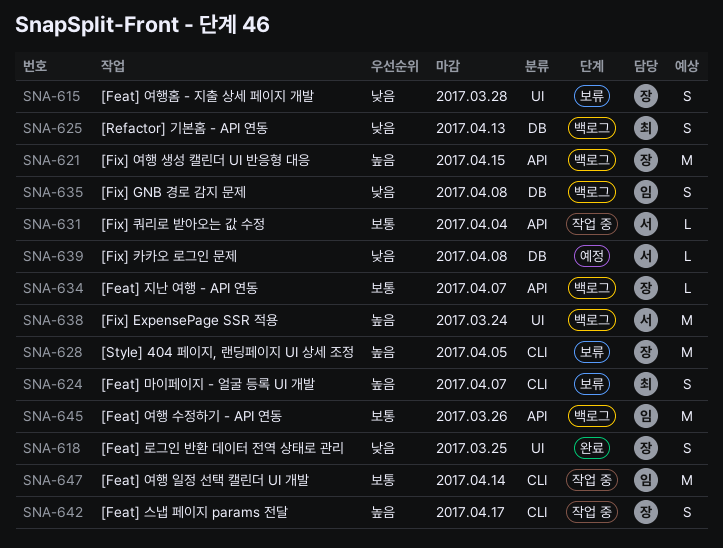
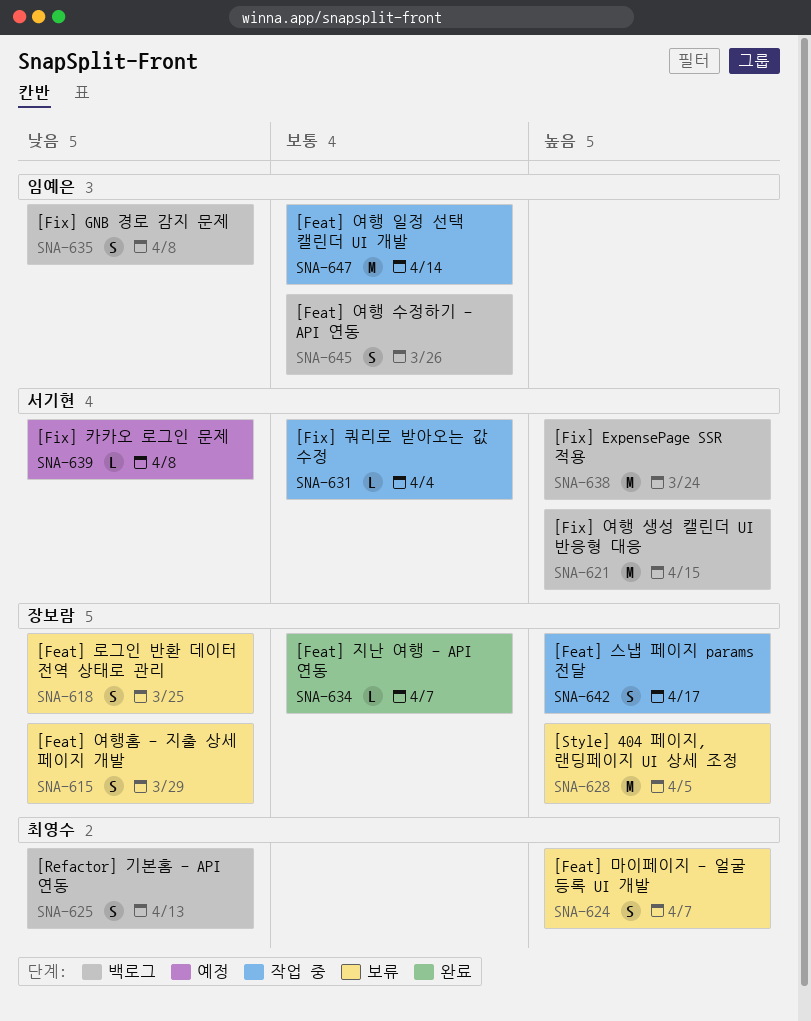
SNA-615, due: Mar 28 -> Mar 29
SNA-618, status: 완료 -> 보류
SNA-621, owner: 장보람 -> 서기현
SNA-634, status: 백로그 -> 완료
SNA-645, estimate: M -> S

